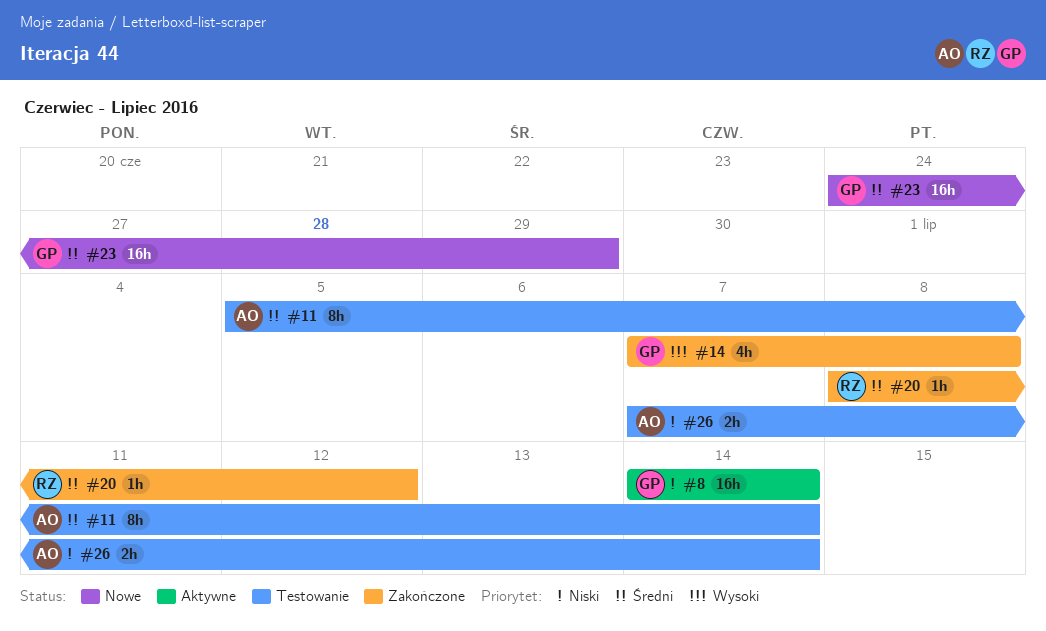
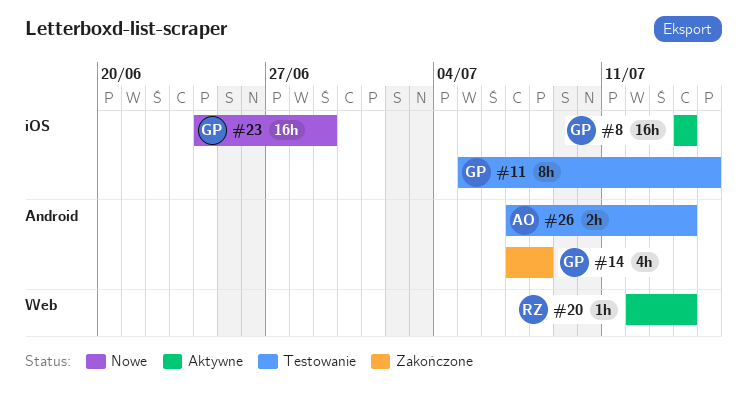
#11, owner: AO -> GP
#11, due: Jul 14 -> Jul 15
#20, status: Zakończone -> Aktywne
#20, start: Jul 8 -> Jul 12
#20, due: Jul 12 -> Jul 14

